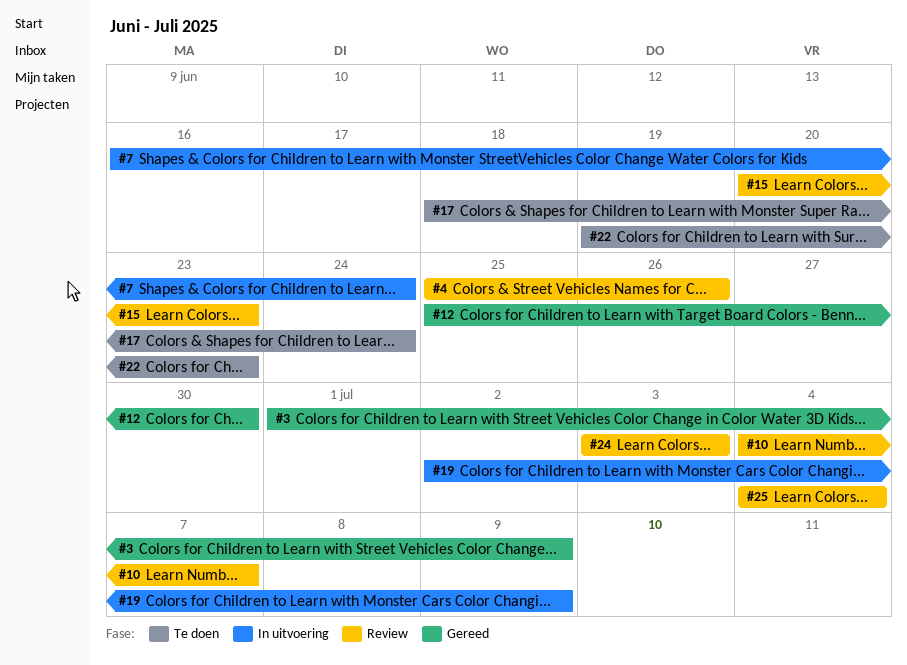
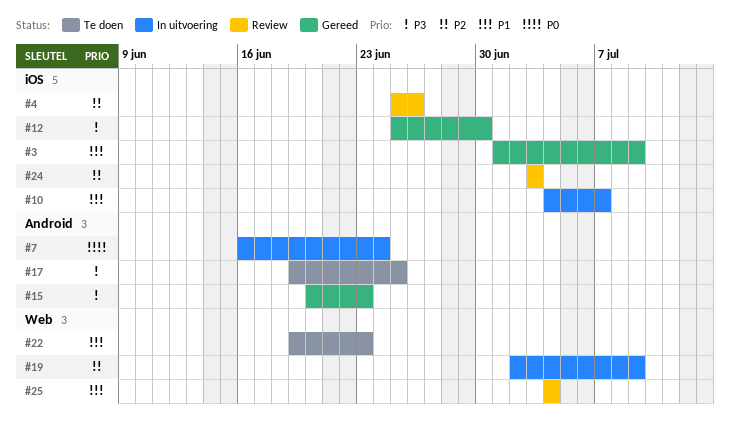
#10, status: Review -> In uitvoering
#15, status: Review -> Gereed
#17, start: Jun 18 -> Jun 19
#17, due: Jun 24 -> Jun 25

